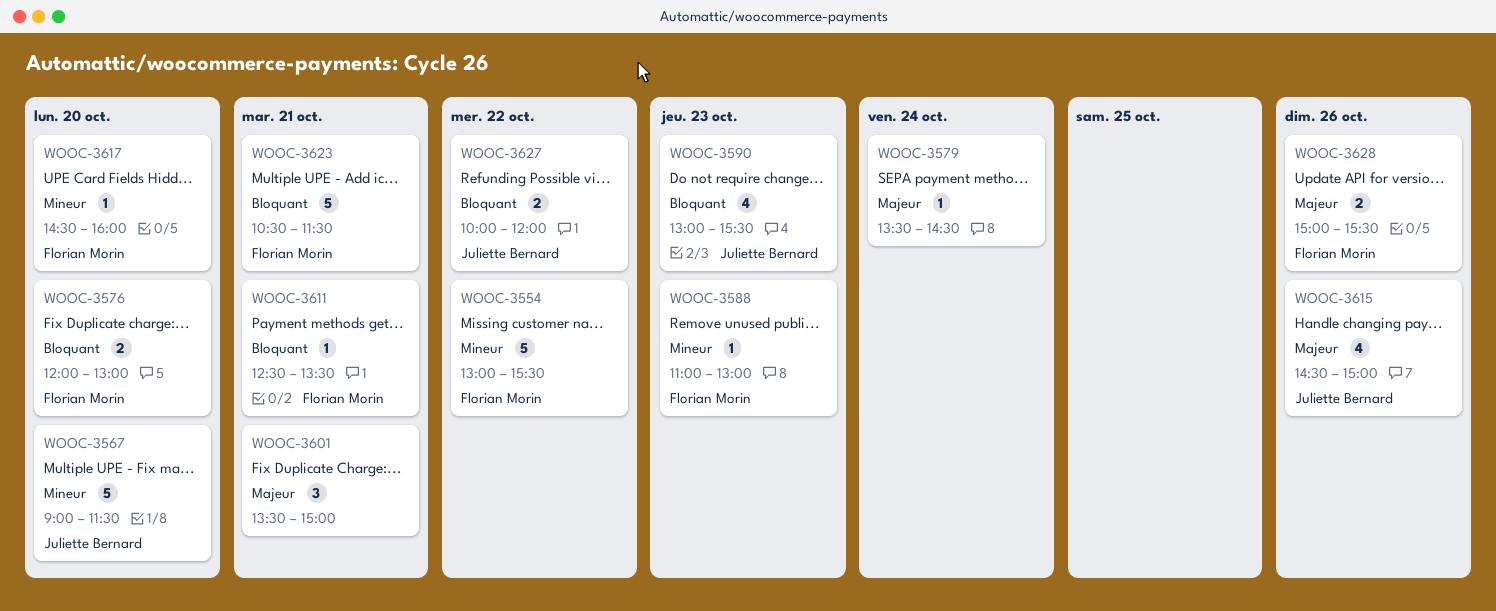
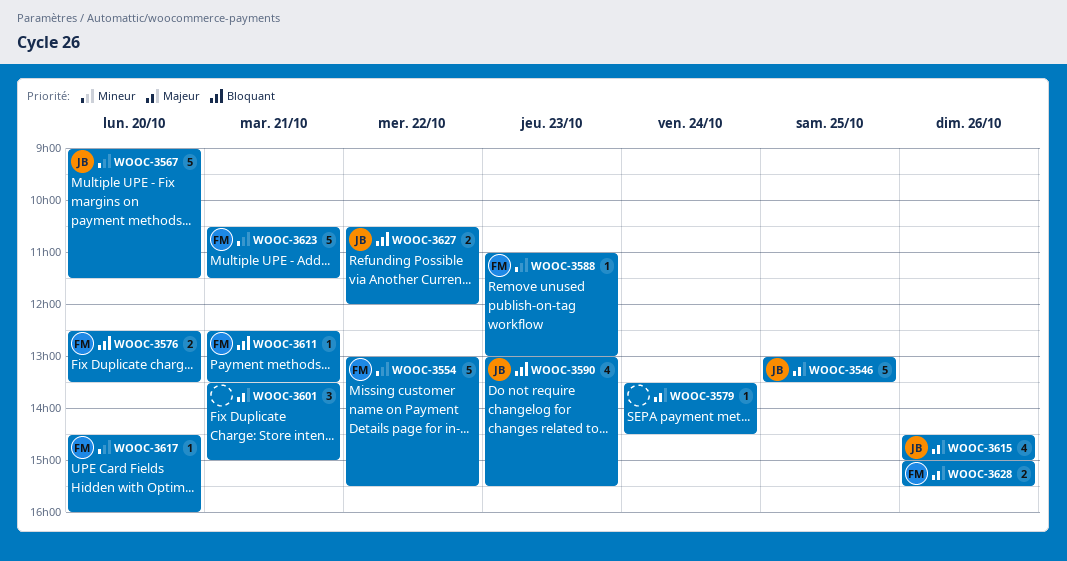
WOOC-3546: none -> present
WOOC-3576, begins: 12:00 -> 12:30
WOOC-3576, ends: 13:00 -> 13:30
WOOC-3623, priority: Bloquant -> Mineur
WOOC-3627, begins: 10:00 -> 10:30

